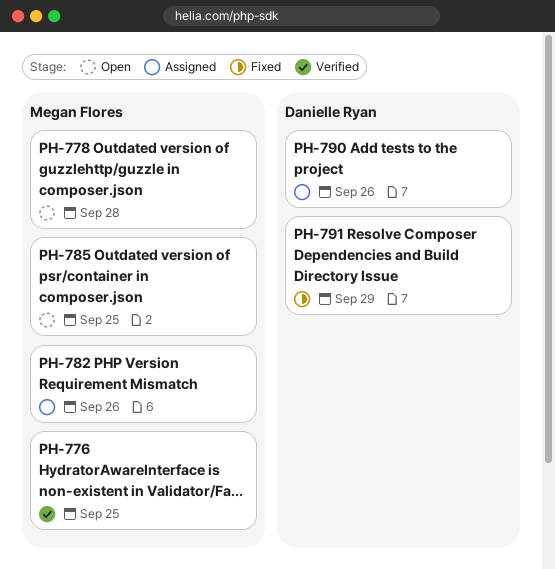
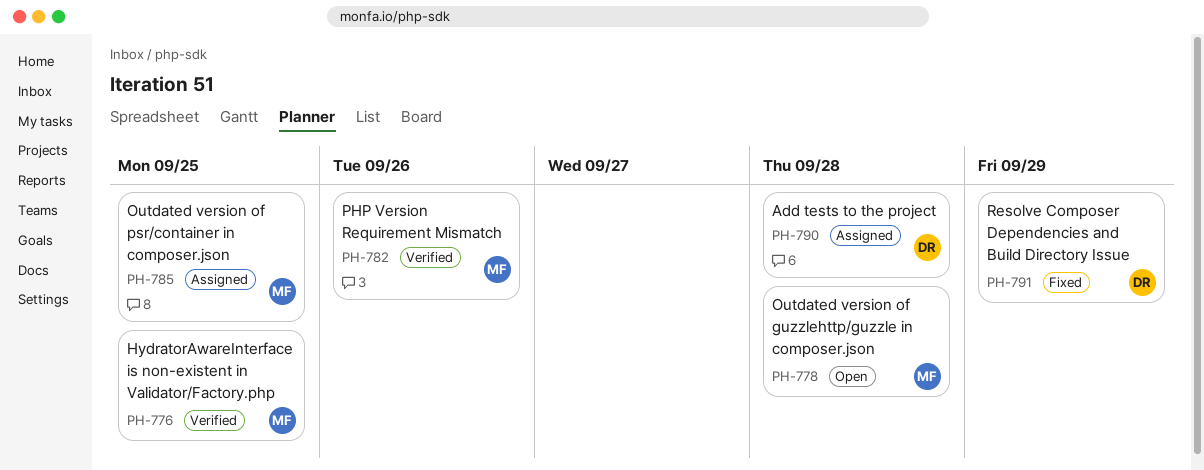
PH-782, status: Assigned -> Verified
PH-785, status: Open -> Assigned
PH-790, due: Sep 26 -> Sep 28

